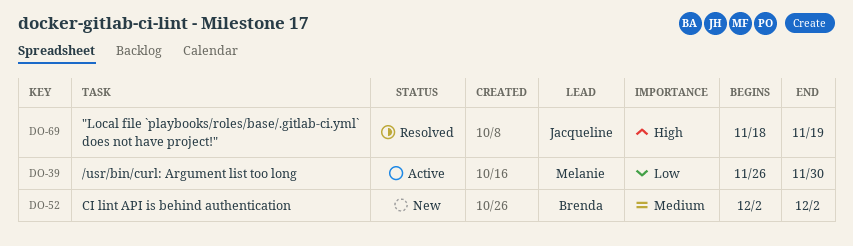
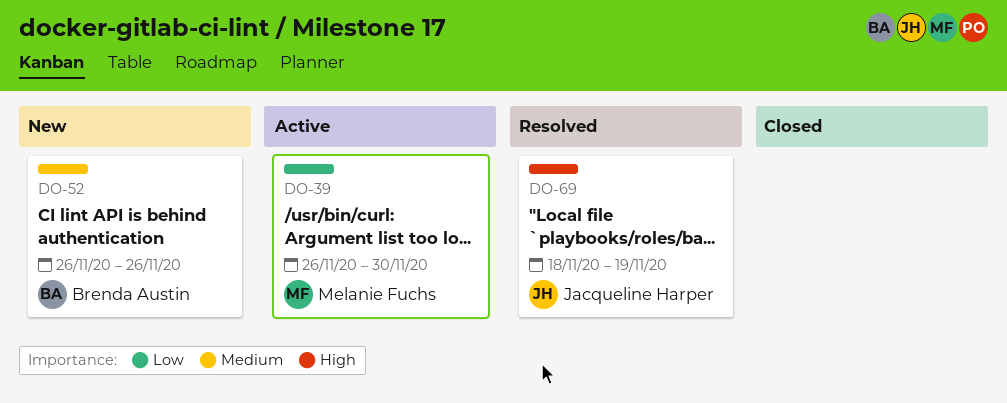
DO-52, start: Dec 2 -> Nov 26
DO-52, due: Dec 2 -> Nov 26

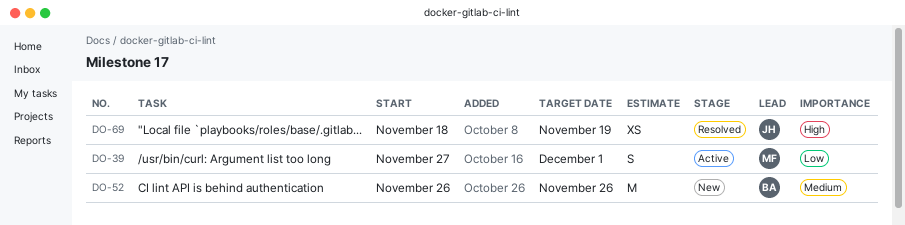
DO-39, start: Nov 26 -> Nov 27
DO-39, due: Nov 30 -> Dec 1

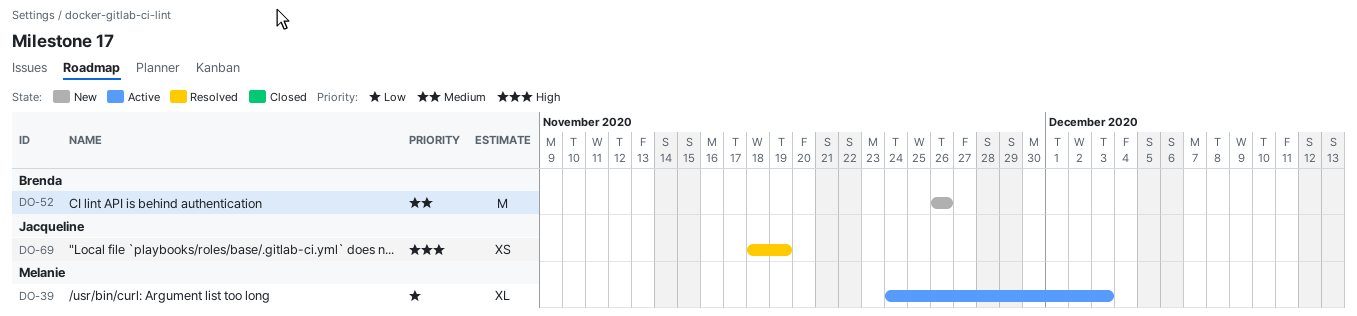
DO-39, estimate: S -> XL
DO-39, start: Nov 27 -> Nov 24
DO-39, due: Dec 1 -> Dec 3

